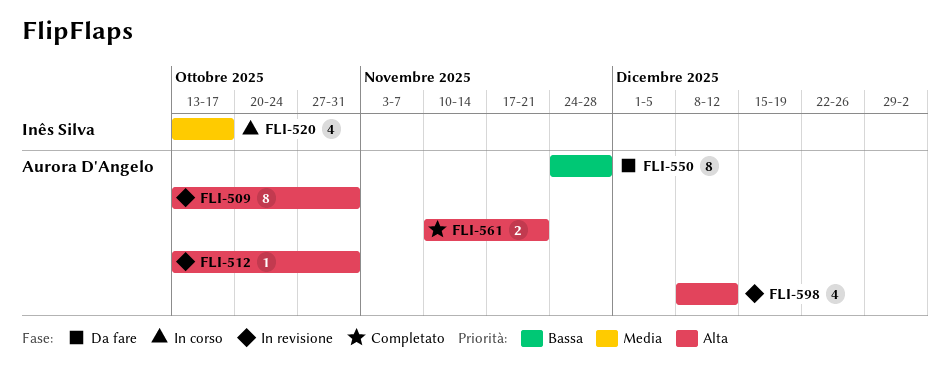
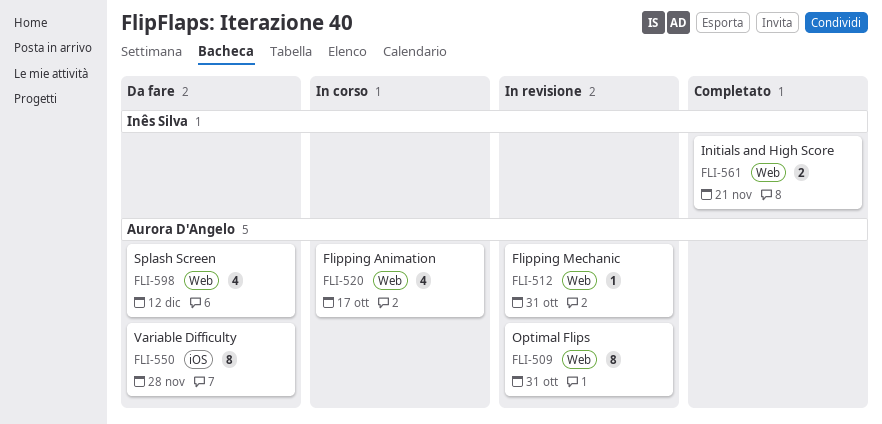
FLI-520, owner: Inês Silva -> Aurora D'Angelo
FLI-561, owner: Aurora D'Angelo -> Inês Silva
FLI-598, status: In revisione -> Da fare

